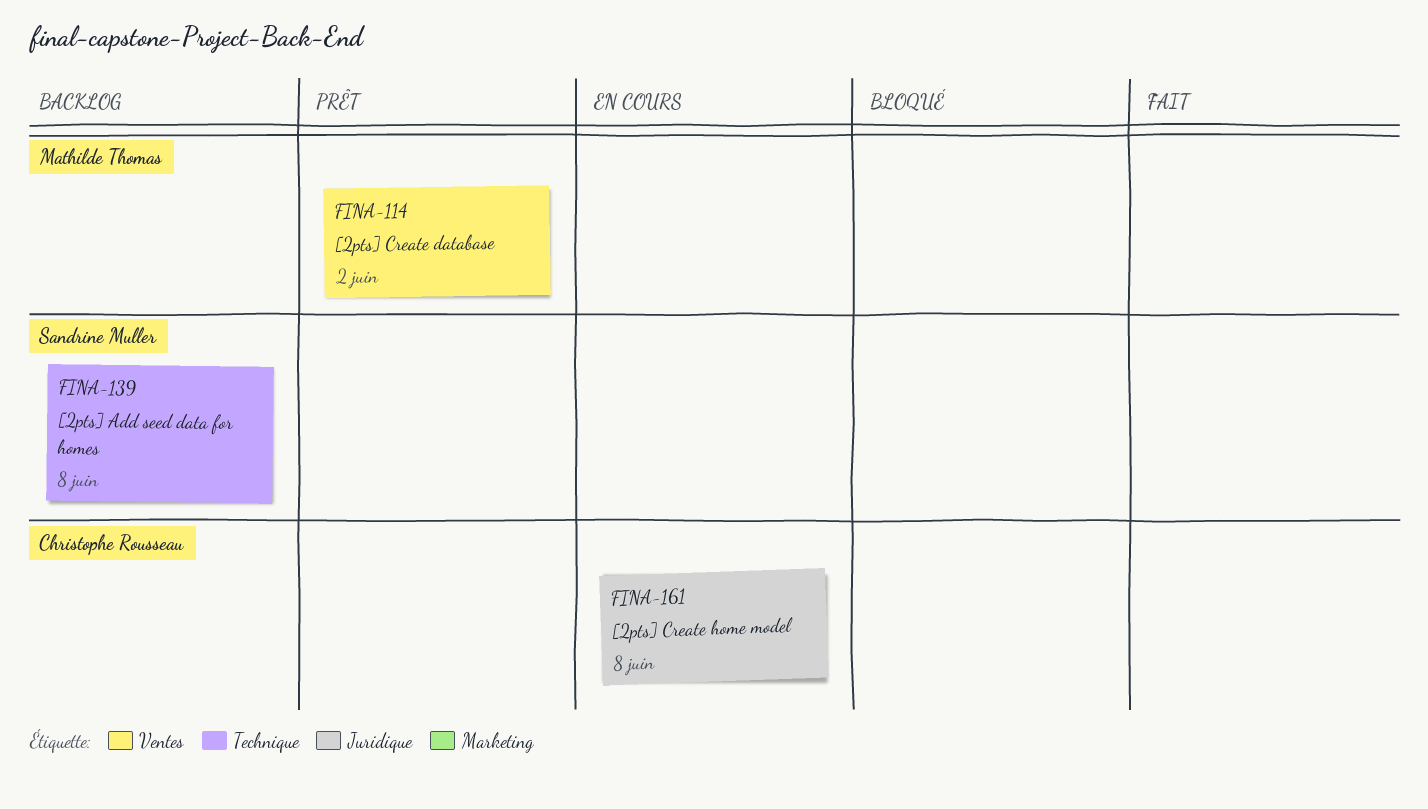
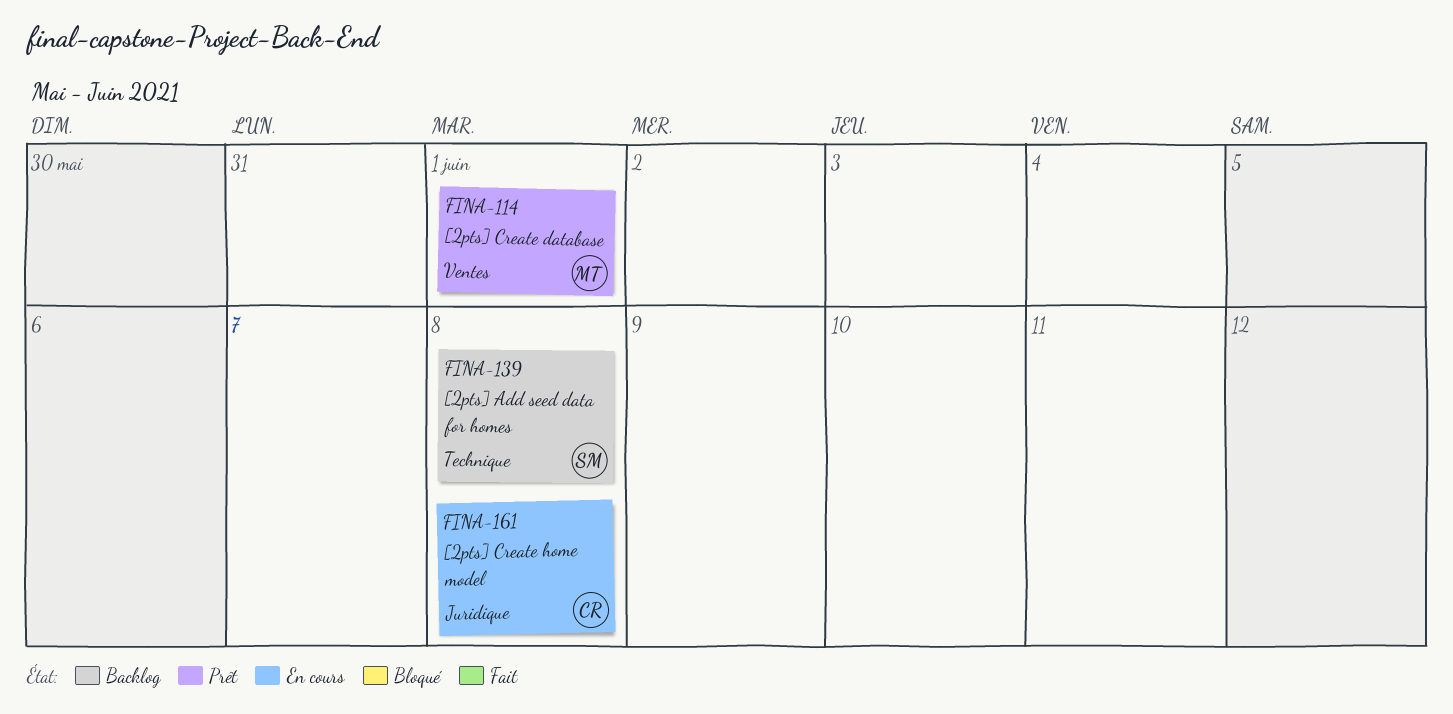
FINA-114, due: Jun 2 -> Jun 1

